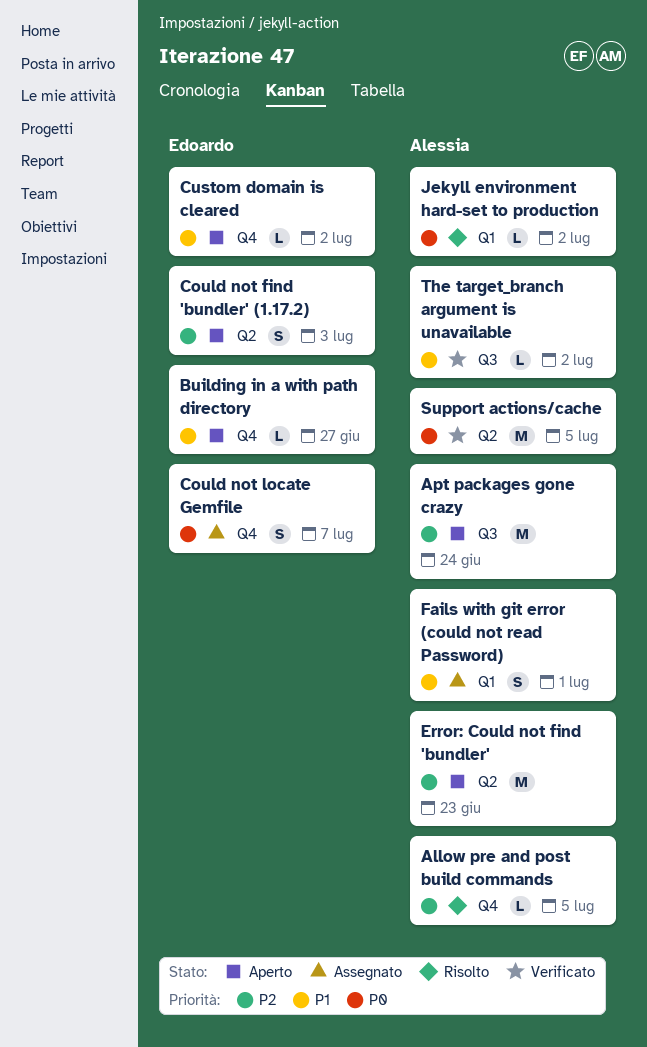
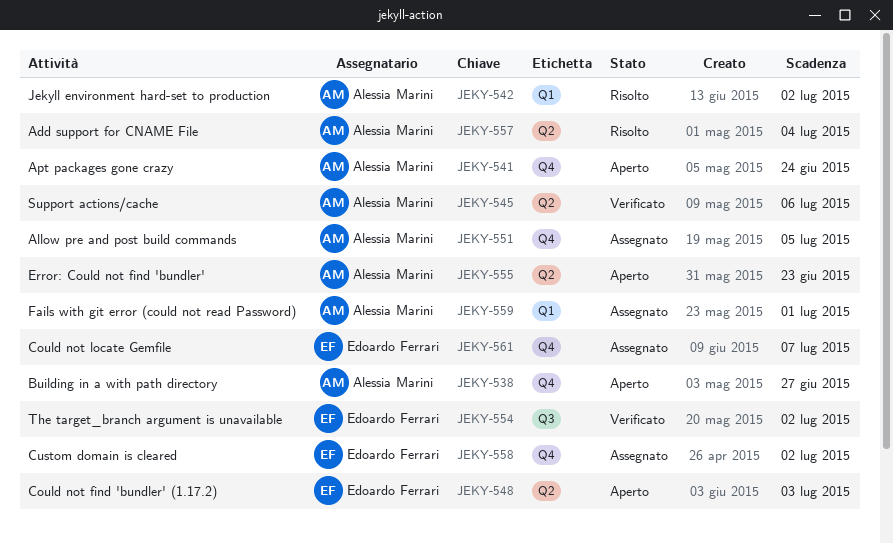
Add support for CNAME File: none -> present
Allow pre and post build commands, status: Risolto -> Assegnato
Apt packages gone crazy, label: Q3 -> Q4
Building in a with path directory, owner: Edoardo Ferrari -> Alessia Marini
Custom domain is cleared, status: Aperto -> Assegnato
Support actions/cache, due: Jul 5 -> Jul 6
The target_branch argument is unavailable, owner: Alessia Marini -> Edoardo Ferrari

